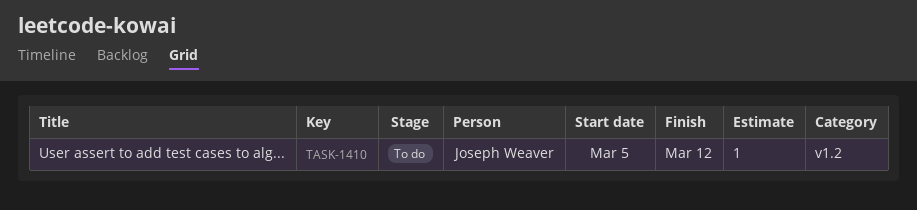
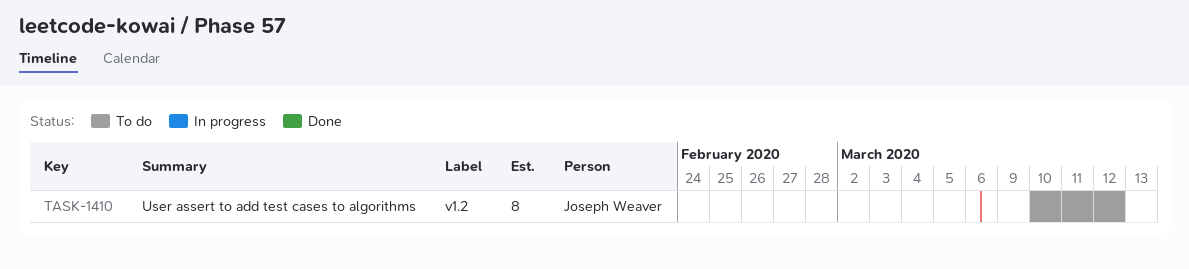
TASK-1410, estimate: 1 -> 8
TASK-1410, start: Mar 5 -> Mar 10

